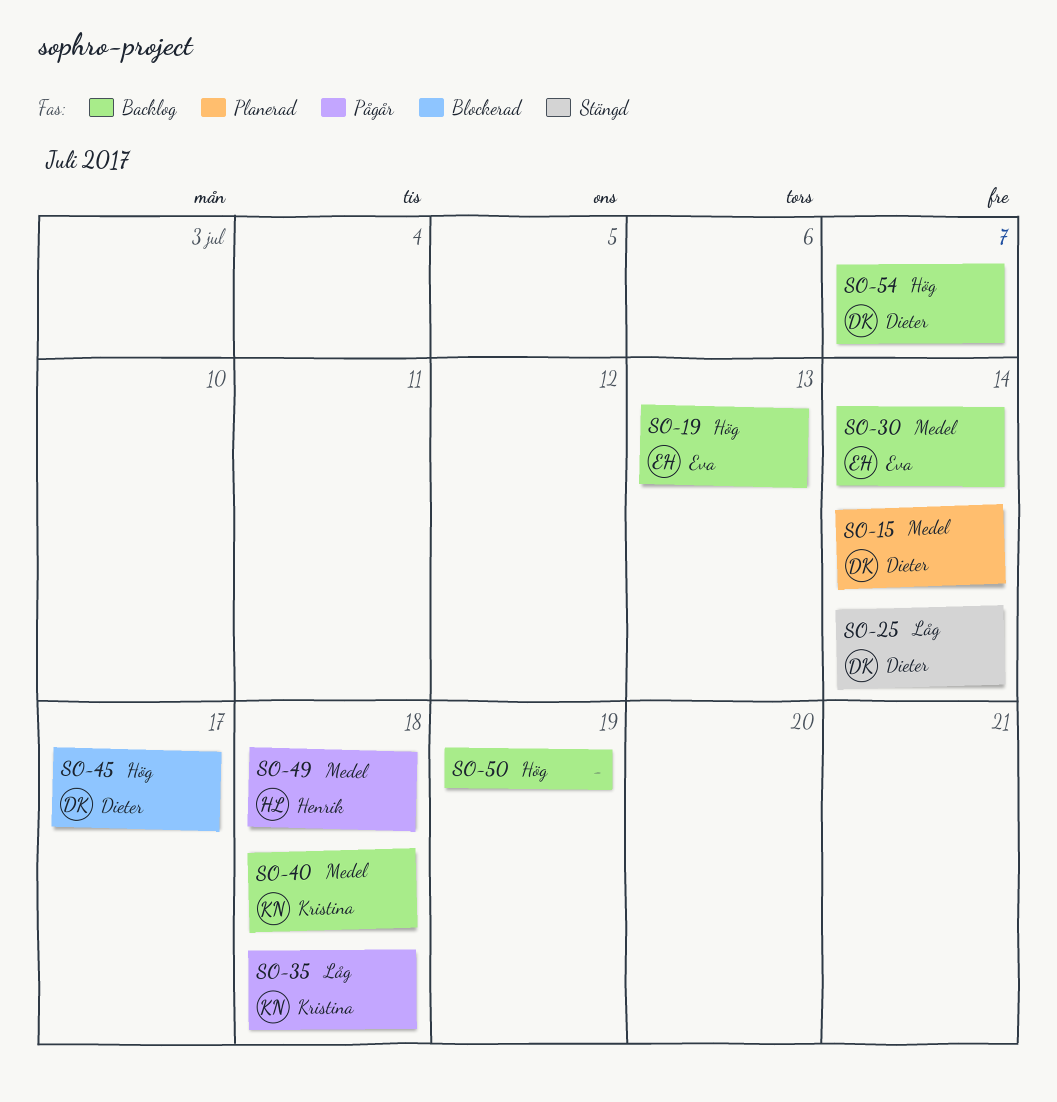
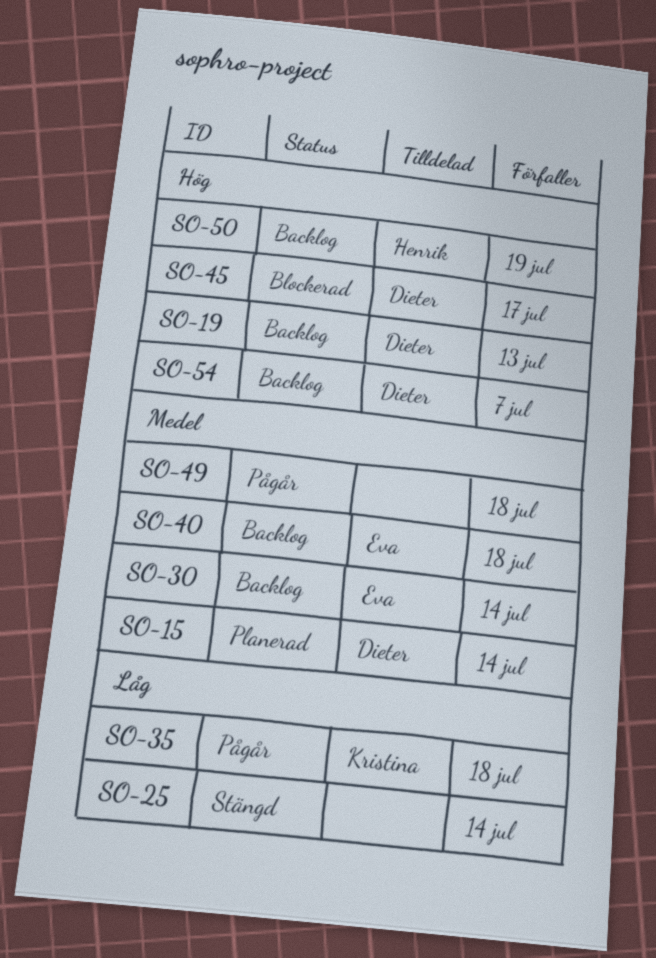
SO-19, owner: Eva -> Dieter
SO-25, owner: Dieter -> none
SO-40, owner: Kristina -> Eva
SO-49, owner: Henrik -> none
SO-50, owner: none -> Henrik

